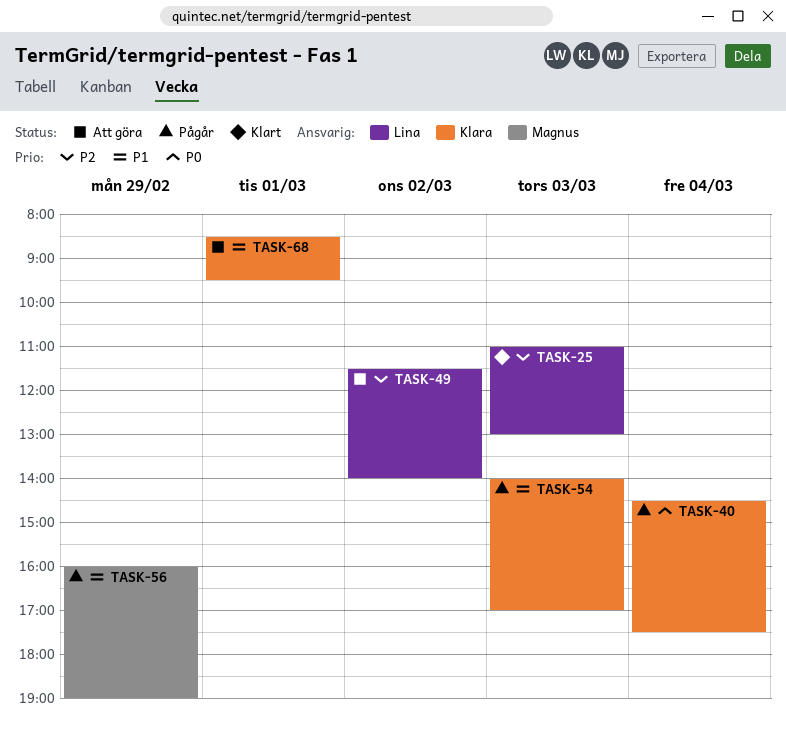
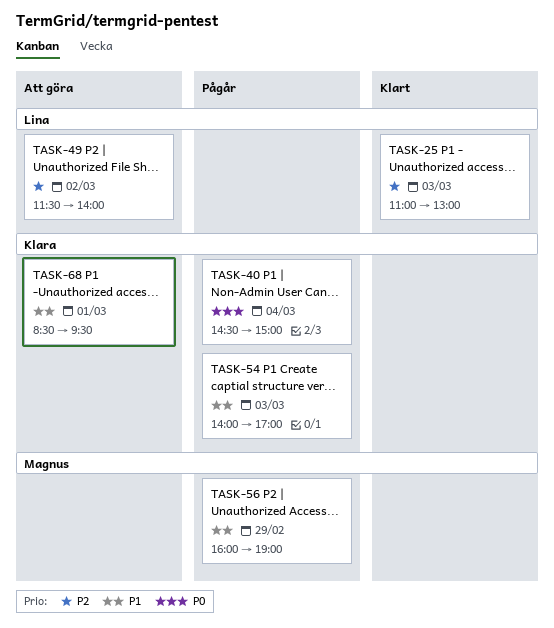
TASK-40, ends: 17:30 -> 15:00

